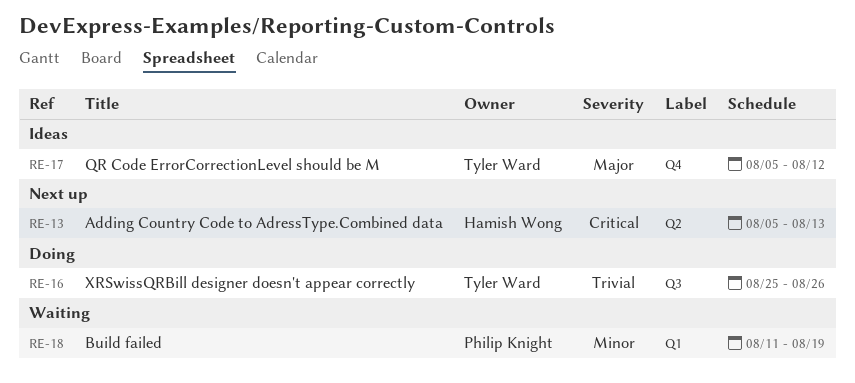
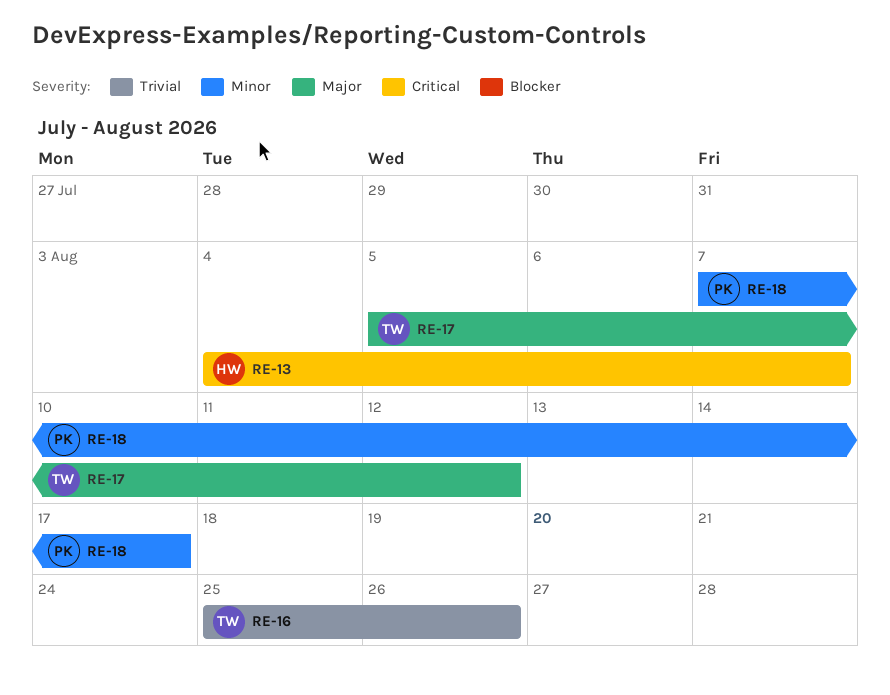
RE-13, start: Aug 5 -> Aug 4
RE-13, due: Aug 13 -> Aug 7
RE-18, start: Aug 11 -> Aug 7
RE-18, due: Aug 19 -> Aug 17

